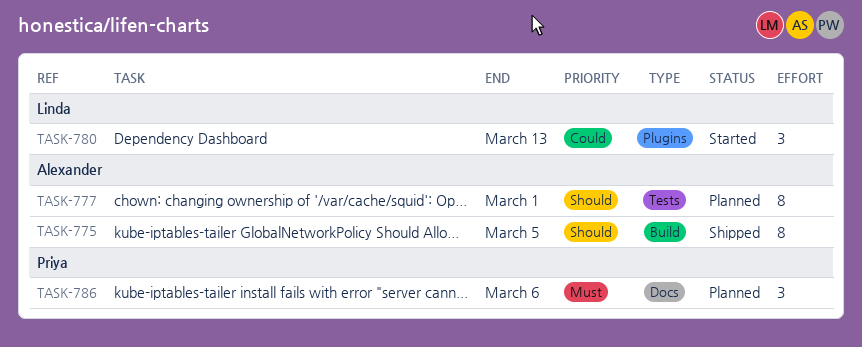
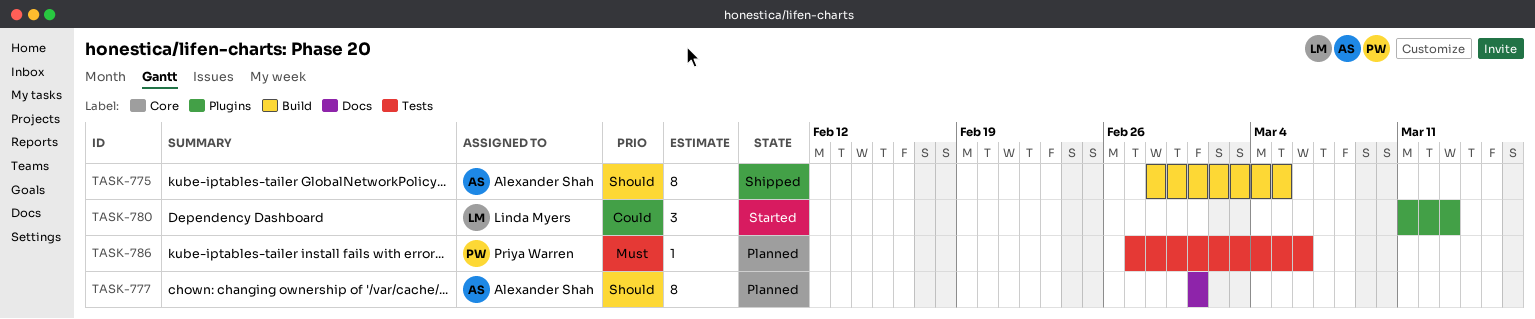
TASK-777, label: Tests -> Docs
TASK-786, label: Docs -> Tests
TASK-786, estimate: 3 -> 1

